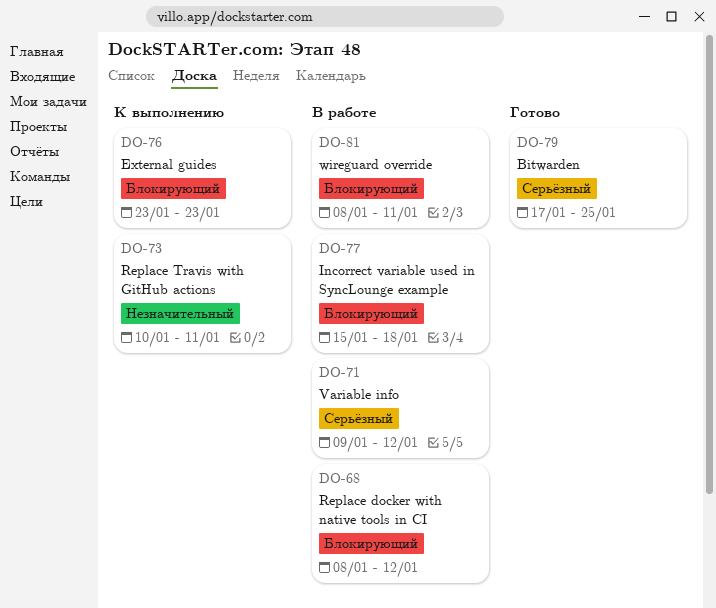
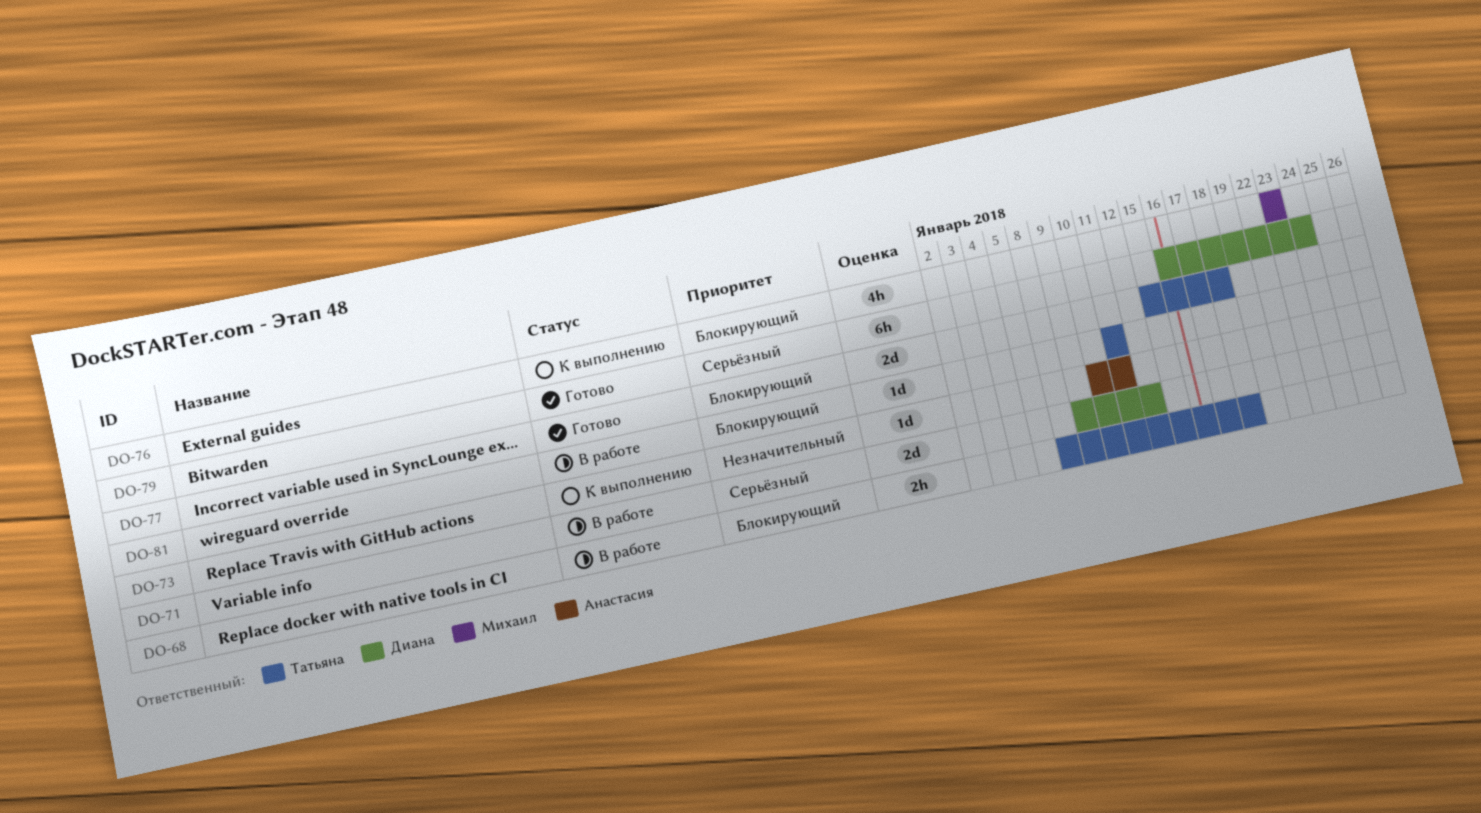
DO-68, due: Jan 12 -> Jan 18
DO-77, status: В работе -> Готово
DO-79, start: Jan 17 -> Jan 16
DO-79, due: Jan 25 -> Jan 24
DO-81, start: Jan 8 -> Jan 11

